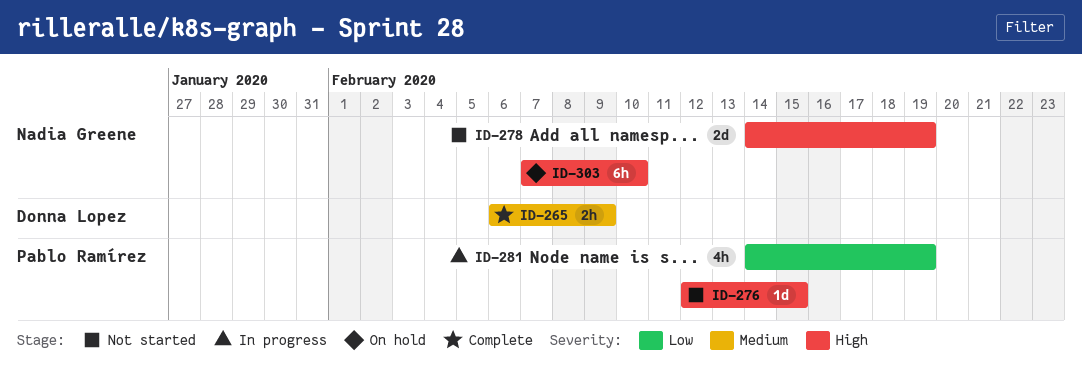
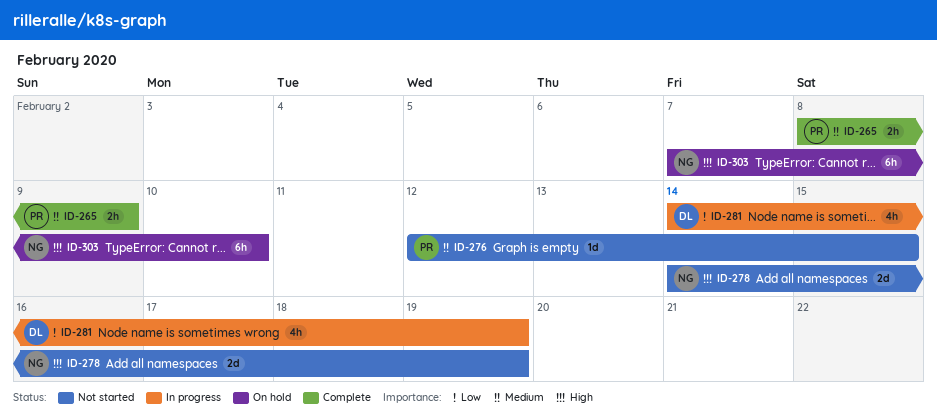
ID-265, owner: Donna Lopez -> Pablo Ramírez
ID-265, start: Feb 6 -> Feb 8
ID-276, priority: High -> Medium
ID-281, owner: Pablo Ramírez -> Donna Lopez

